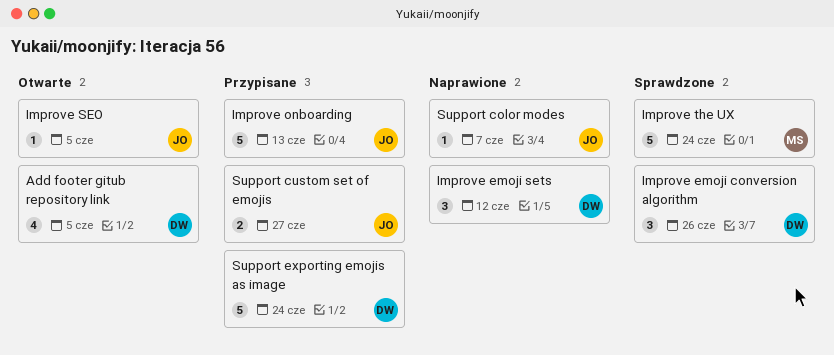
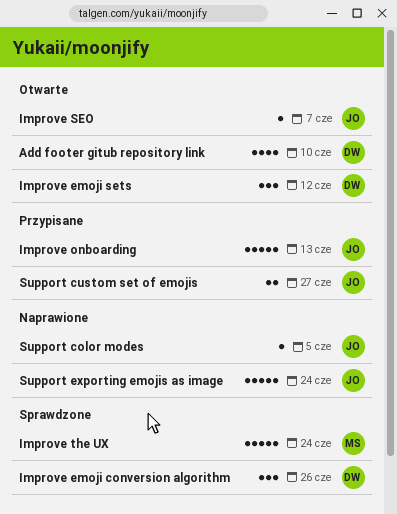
Add footer gitub repository link, due: Jun 5 -> Jun 10
Improve emoji sets, status: Naprawione -> Otwarte
Improve SEO, due: Jun 5 -> Jun 7
Support color modes, due: Jun 7 -> Jun 5
Support exporting emojis as image, status: Przypisane -> Naprawione
Support exporting emojis as image, owner: DW -> JO

